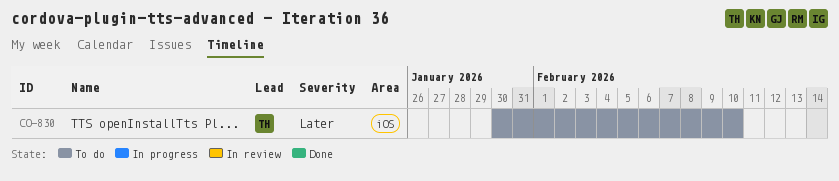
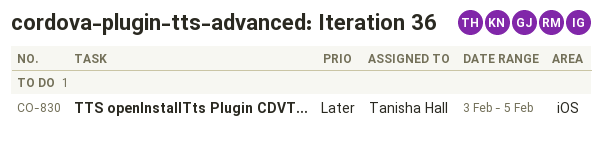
CO-830, start: Jan 30 -> Feb 3
CO-830, due: Feb 10 -> Feb 5

